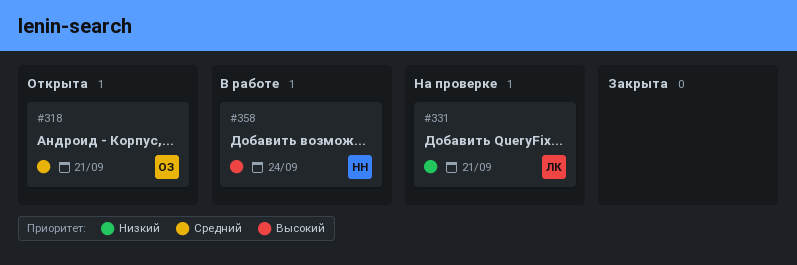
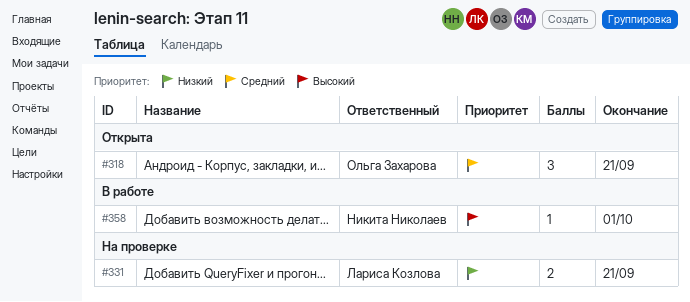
#358, due: Sep 24 -> Oct 1

